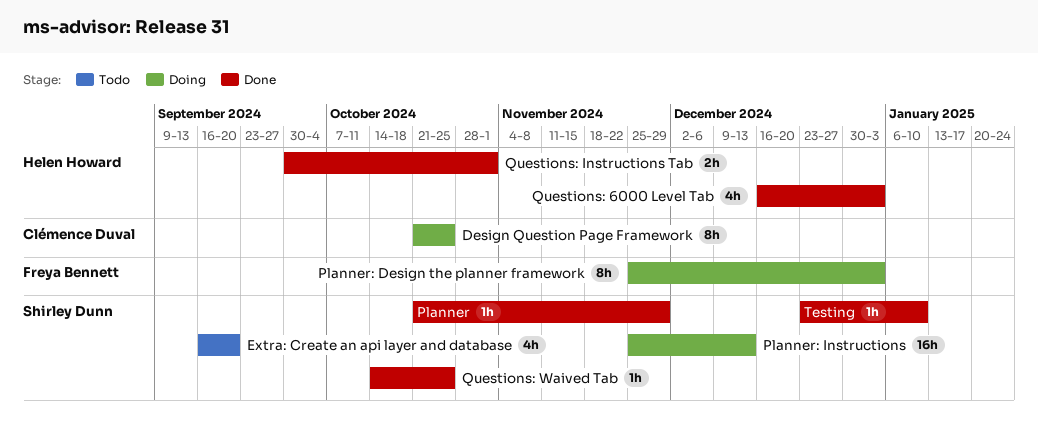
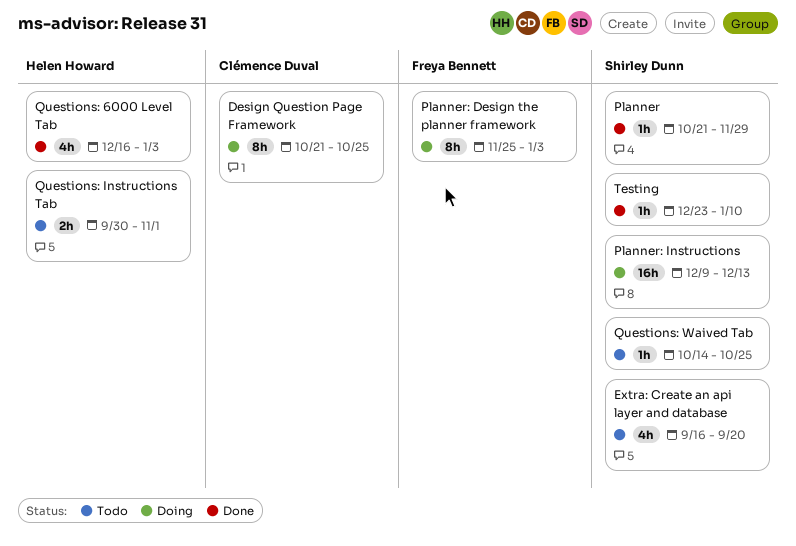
Planner: Instructions, start: Nov 25 -> Dec 9
Questions: Instructions Tab, status: Done -> Todo
Questions: Waived Tab, status: Done -> Todo

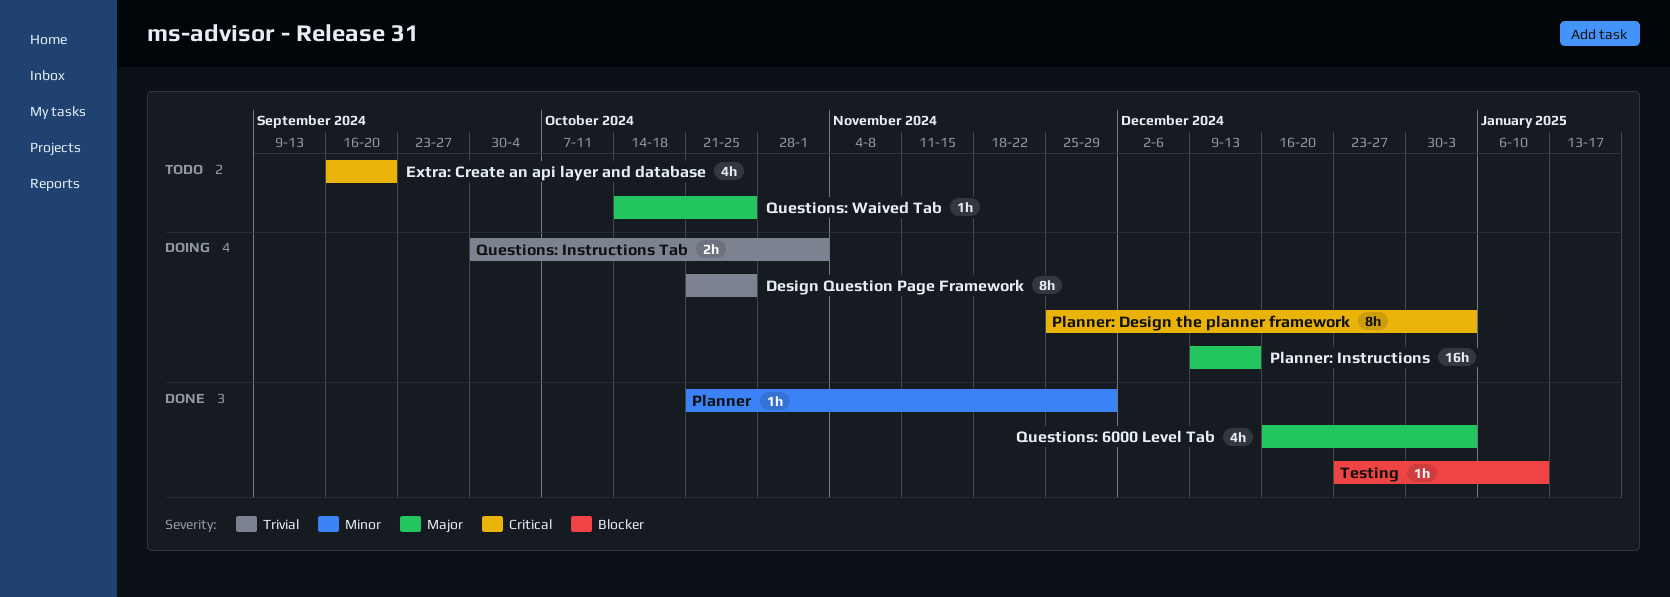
Questions: Instructions Tab, status: Todo -> Doing

